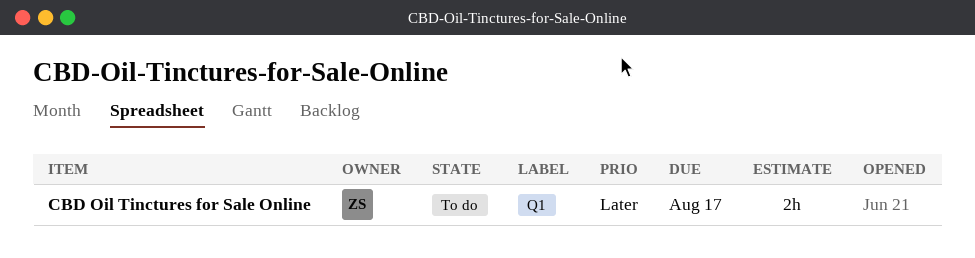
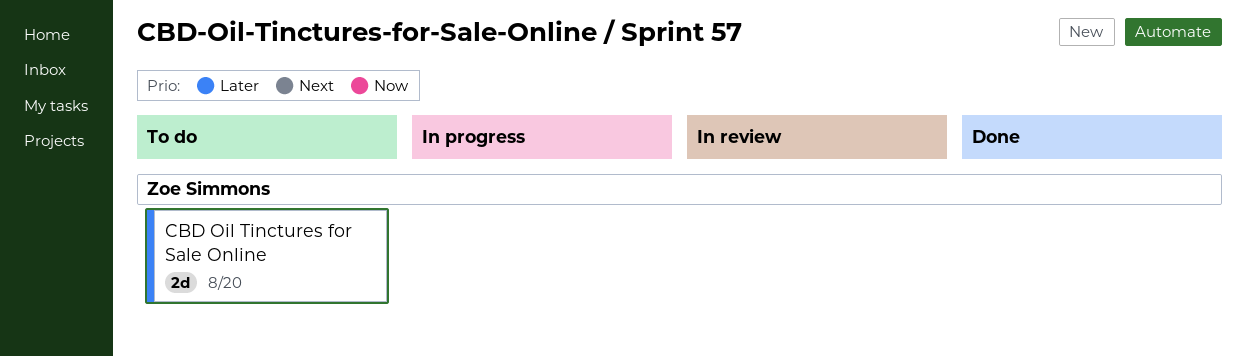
CBD Oil Tinctures for Sale Online, estimate: 2h -> 2d
CBD Oil Tinctures for Sale Online, due: Aug 17 -> Aug 20

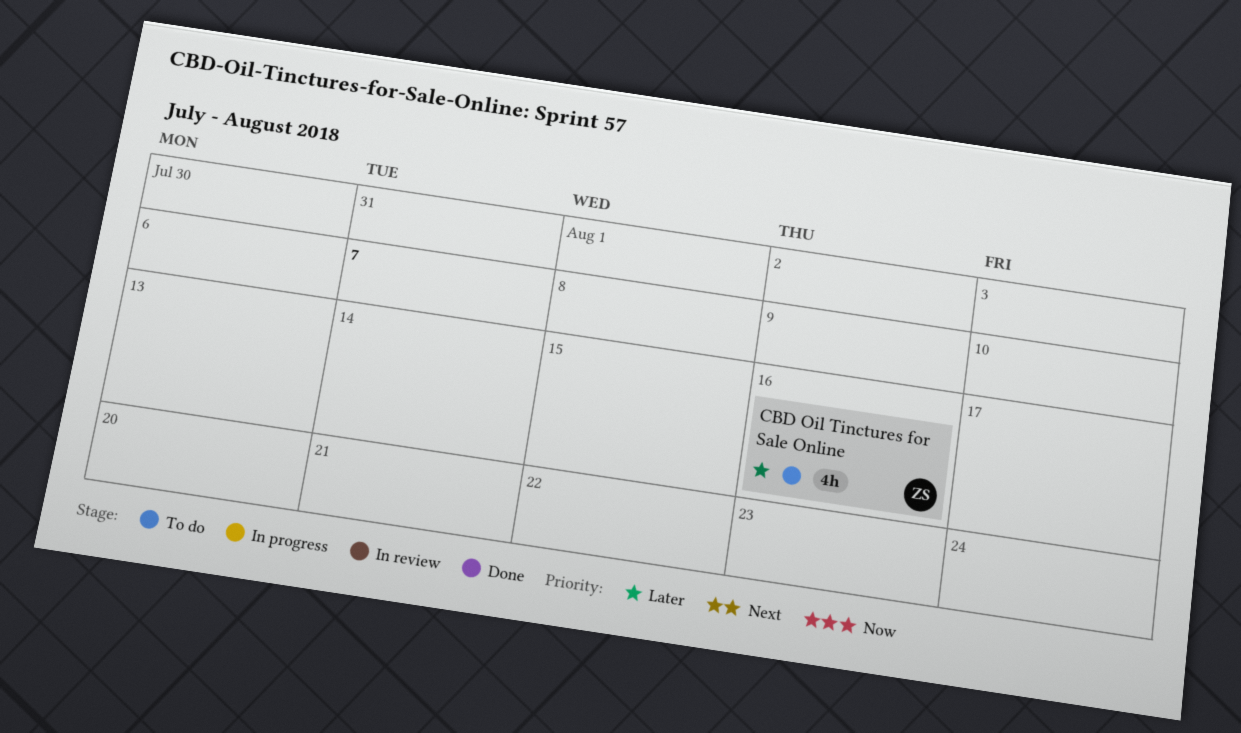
CBD Oil Tinctures for Sale Online, estimate: 2d -> 4h
CBD Oil Tinctures for Sale Online, due: Aug 20 -> Aug 16

